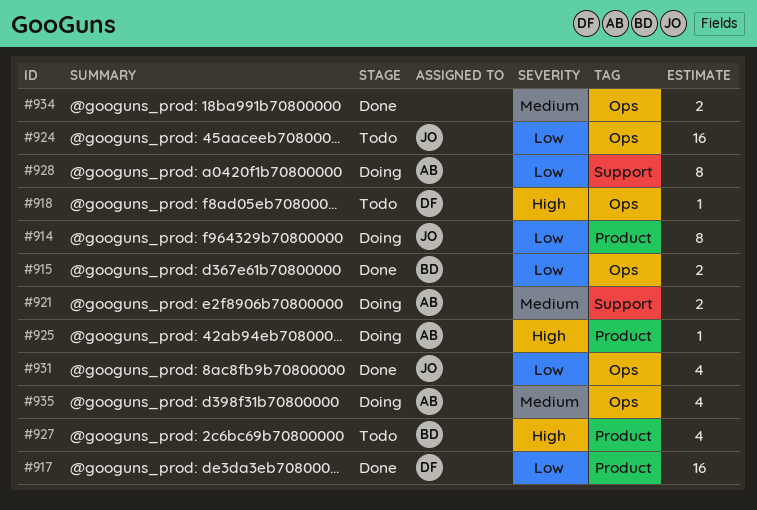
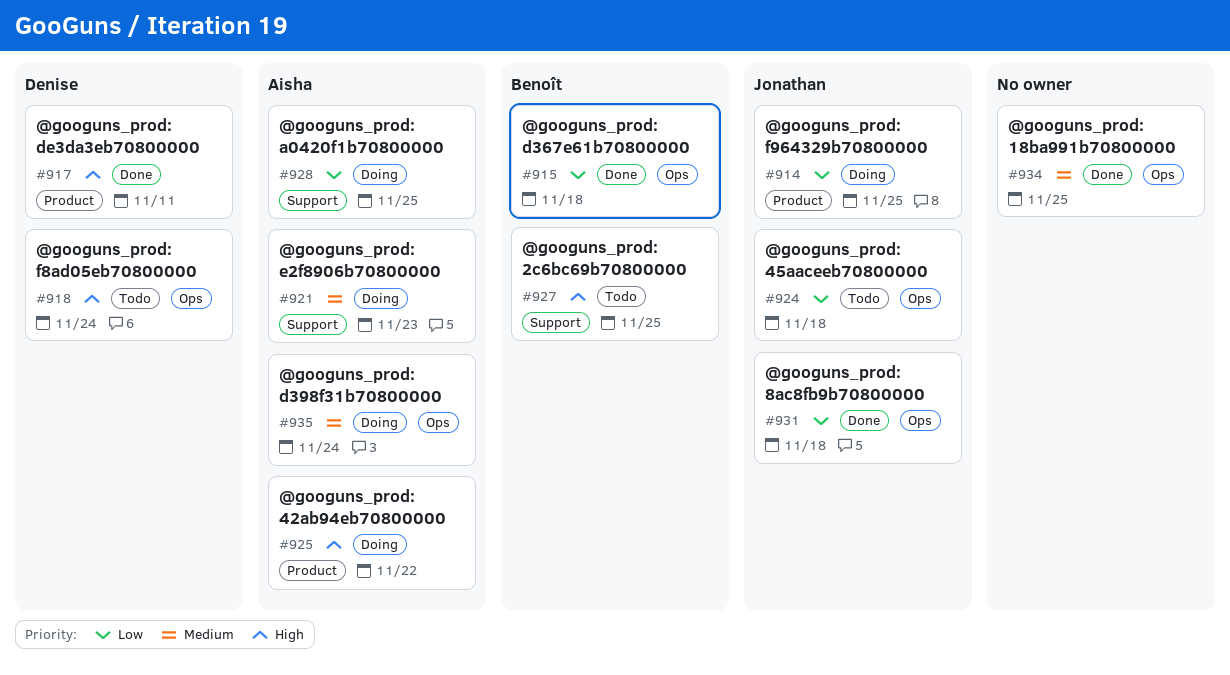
#917, priority: Low -> High
#927, label: Product -> Support

